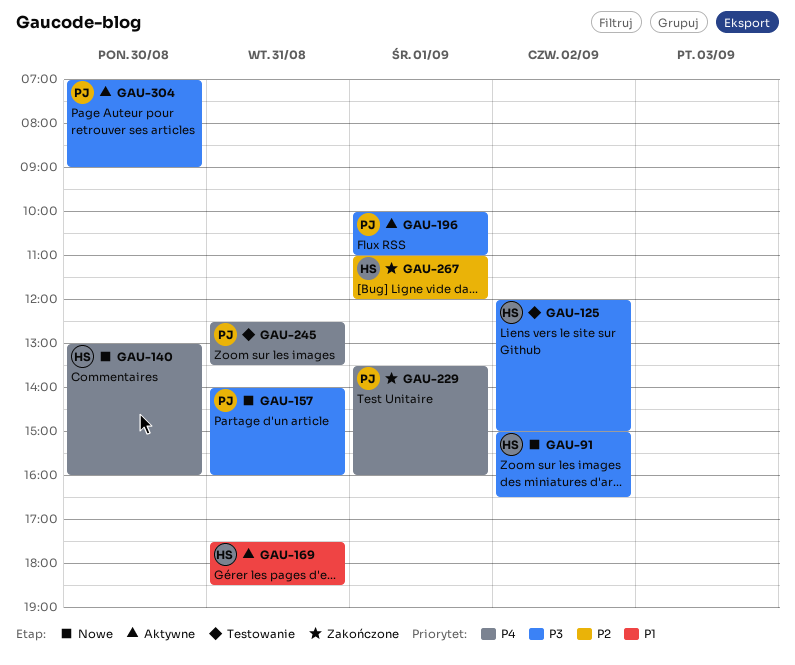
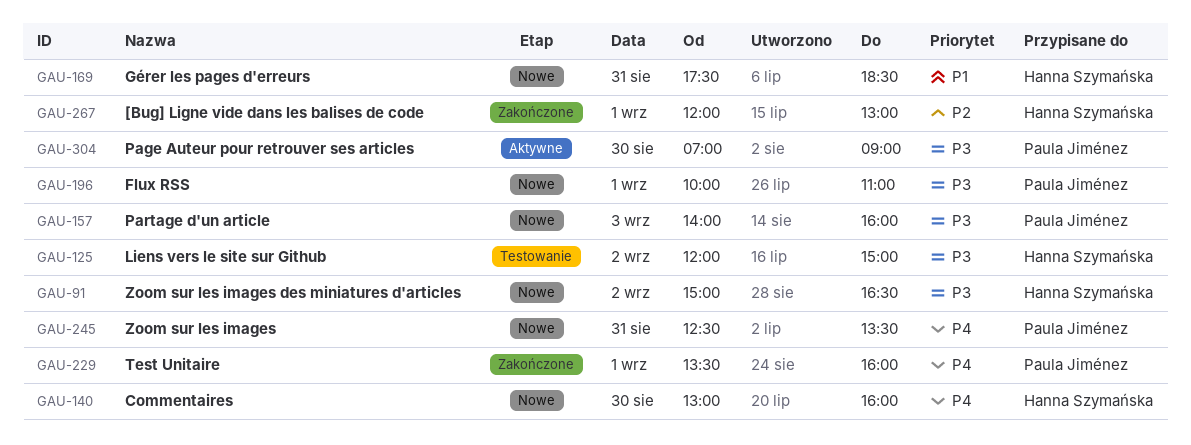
GAU-157, day: Aug 31 -> Sep 3
GAU-169, status: Aktywne -> Nowe
GAU-196, status: Aktywne -> Nowe
GAU-245, status: Testowanie -> Nowe
GAU-267, begins: 11:00 -> 12:00
GAU-267, ends: 12:00 -> 13:00

